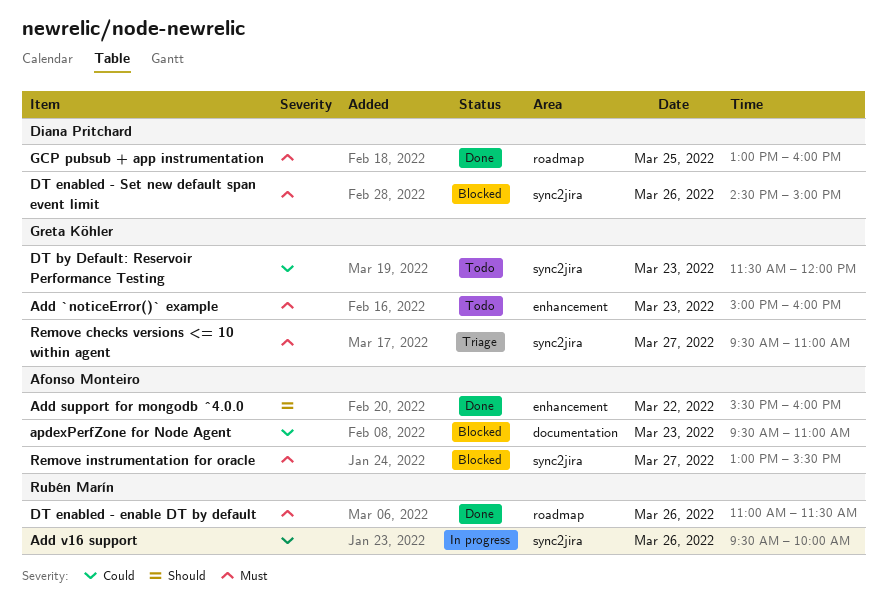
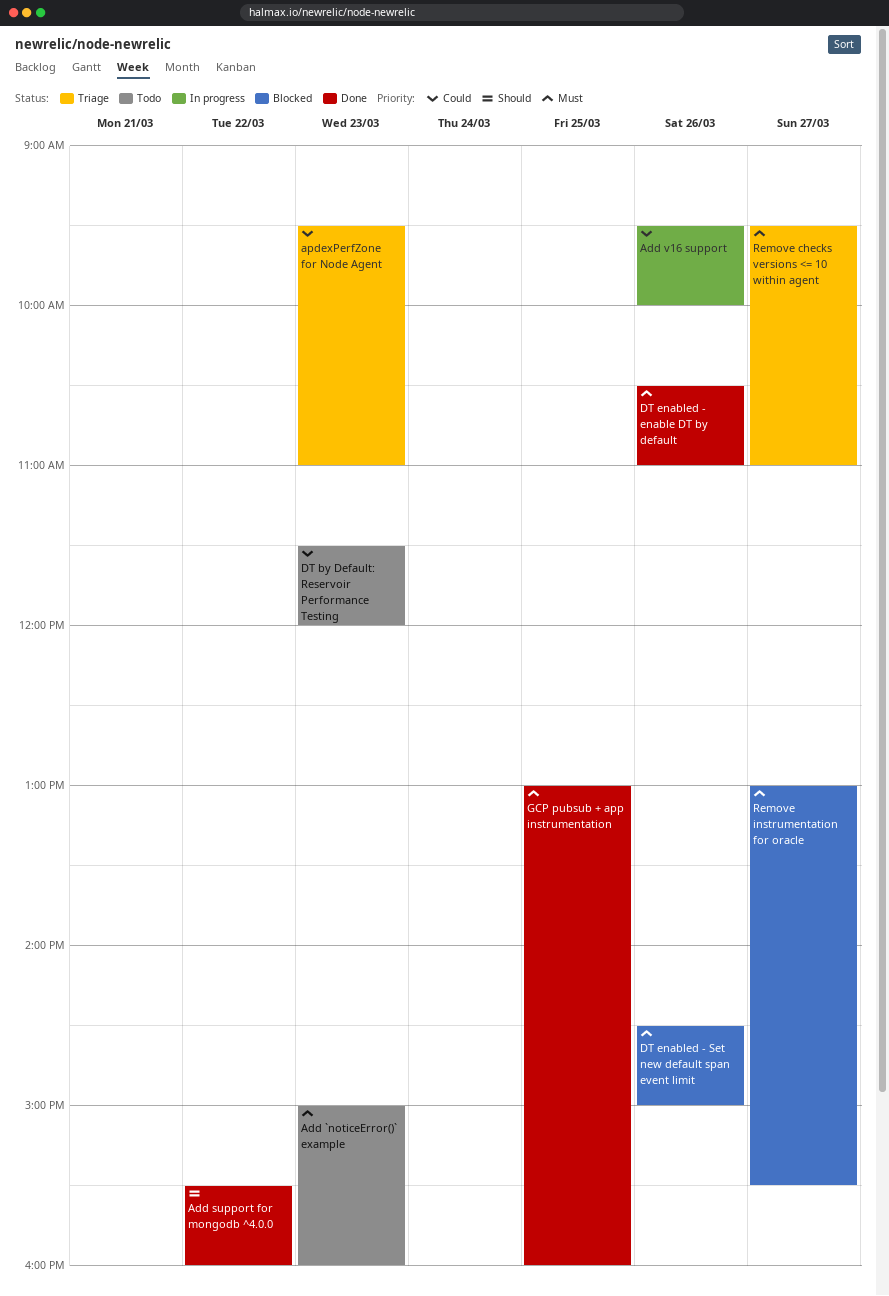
apdexPerfZone for Node Agent, status: Blocked -> Triage
DT enabled - enable DT by default, begins: 11:00 -> 10:30
DT enabled - enable DT by default, ends: 11:30 -> 11:00

